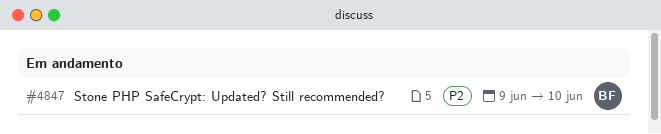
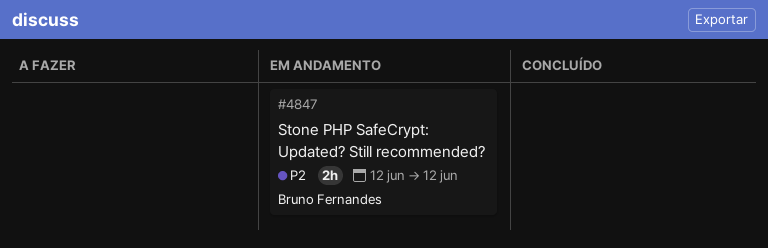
#4847, start: Jun 9 -> Jun 12
#4847, due: Jun 10 -> Jun 12

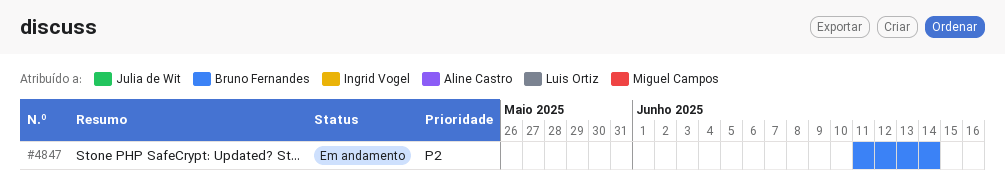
#4847, start: Jun 12 -> Jun 11
#4847, due: Jun 12 -> Jun 14

